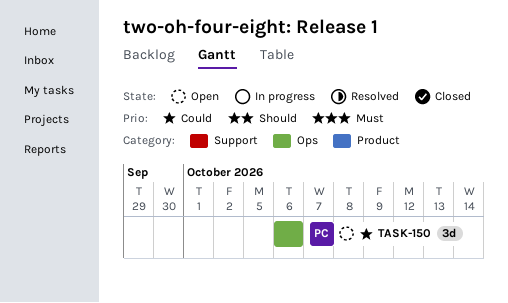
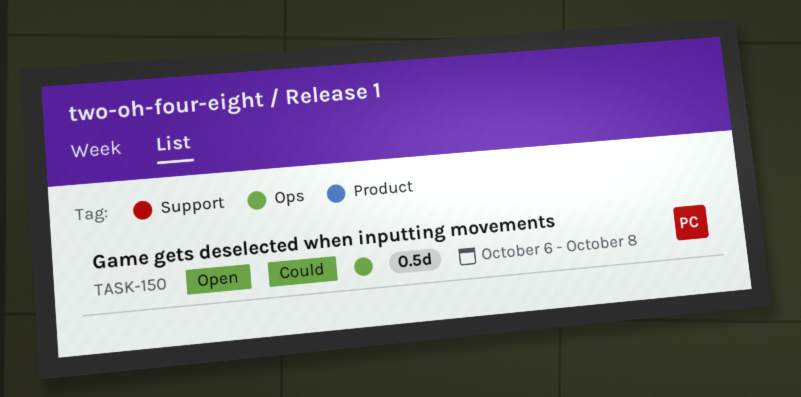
TASK-150, estimate: 3d -> 0.5d
TASK-150, due: Oct 6 -> Oct 8

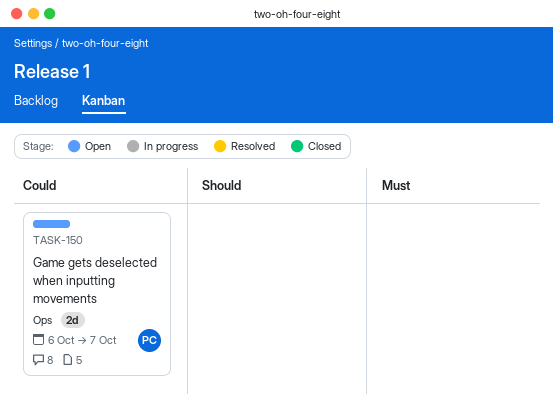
TASK-150, estimate: 0.5d -> 2d
TASK-150, due: Oct 8 -> Oct 7

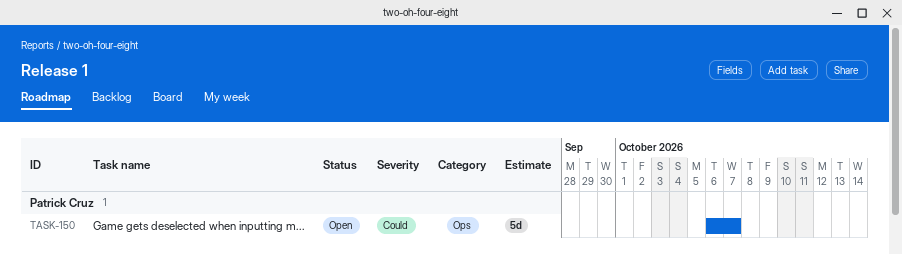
TASK-150, estimate: 2d -> 5d

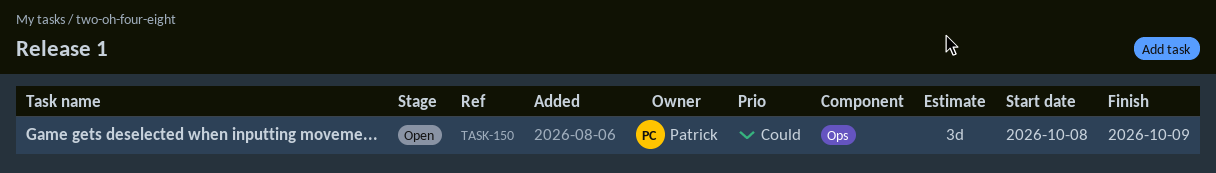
TASK-150, estimate: 5d -> 3d
TASK-150, start: Oct 6 -> Oct 8
TASK-150, due: Oct 7 -> Oct 9

